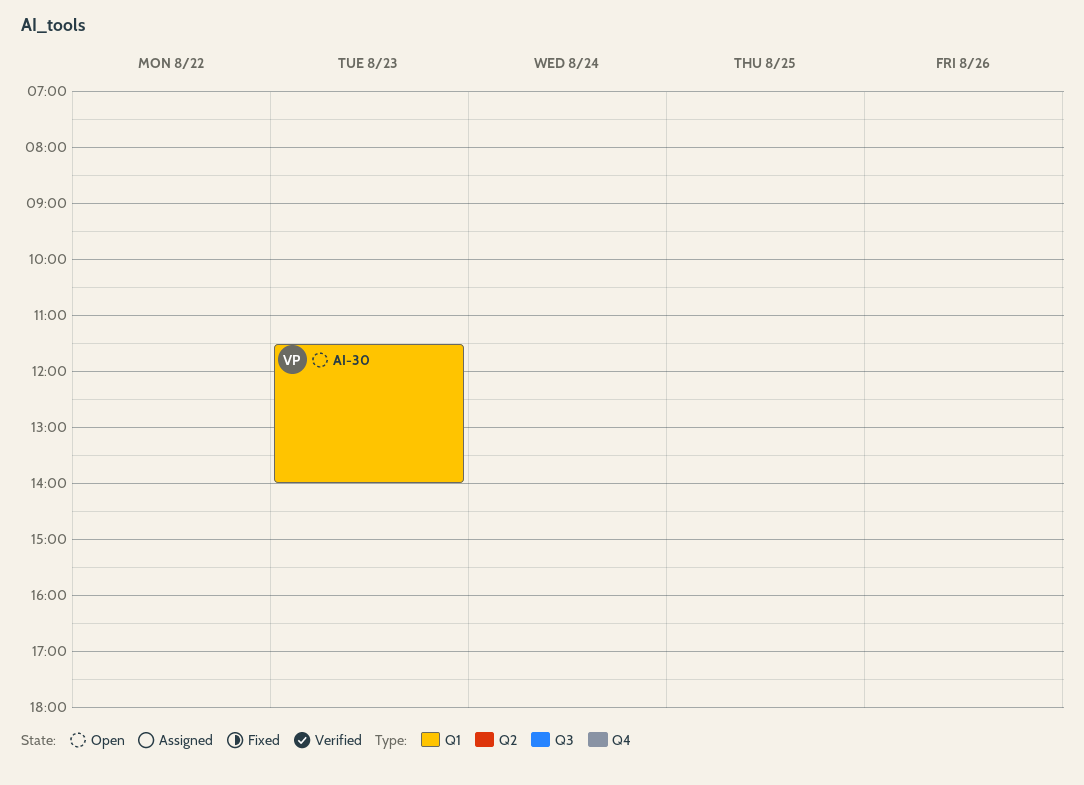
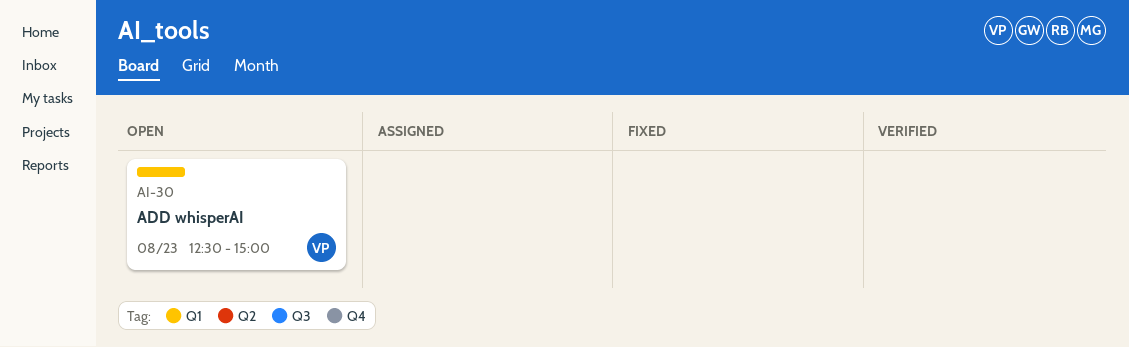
AI-30, begins: 11:30 -> 12:30
AI-30, ends: 14:00 -> 15:00

